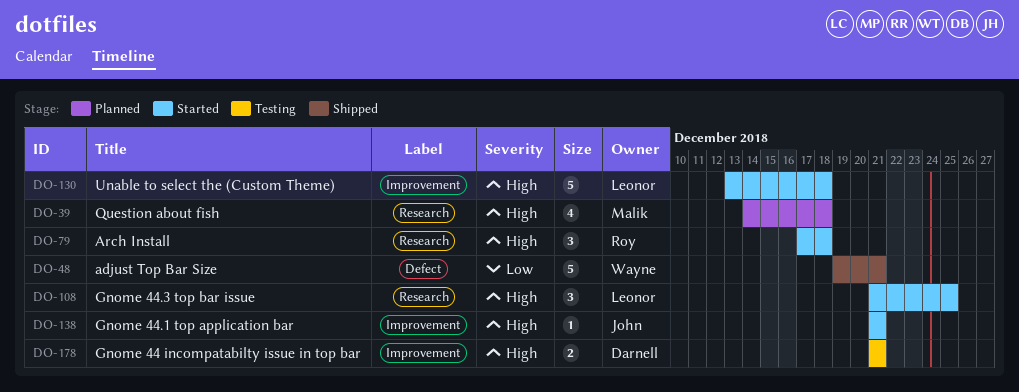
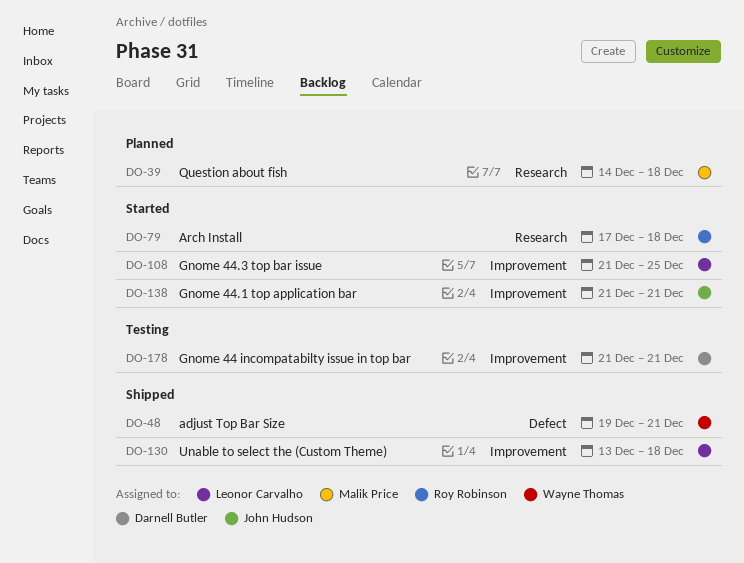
DO-108, label: Research -> Improvement
DO-130, status: Started -> Shipped

